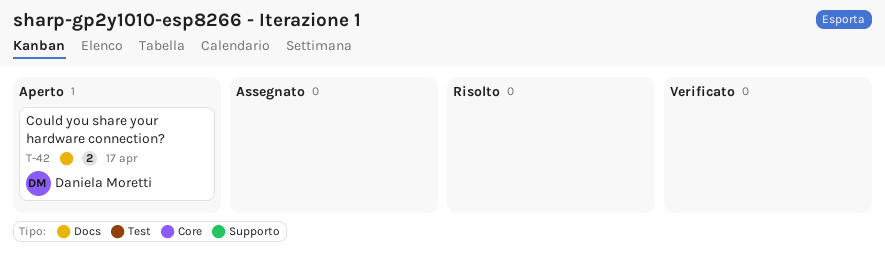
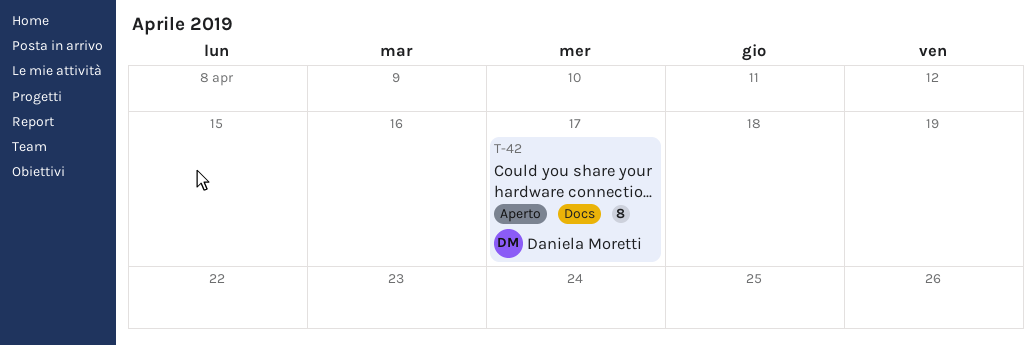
T-42, estimate: 2 -> 8

